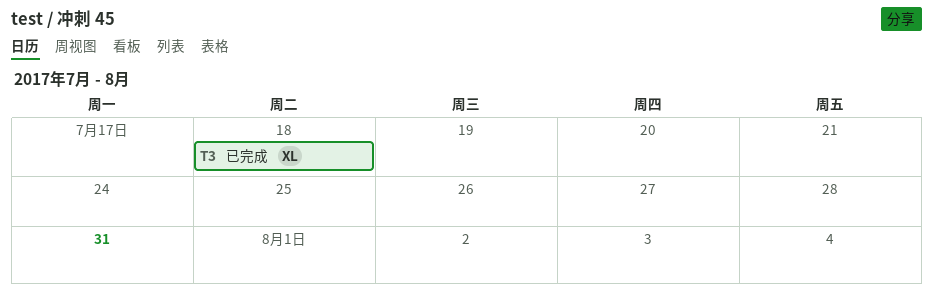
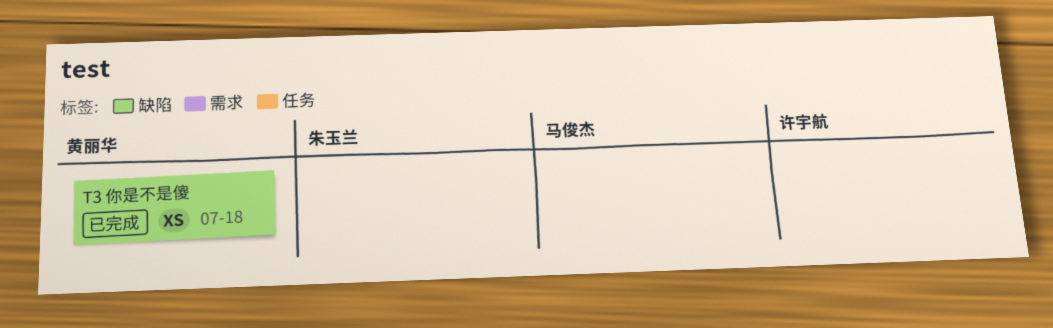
T3, estimate: XL -> XS

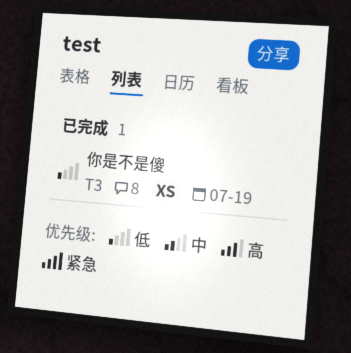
T3, due: Jul 18 -> Jul 19

